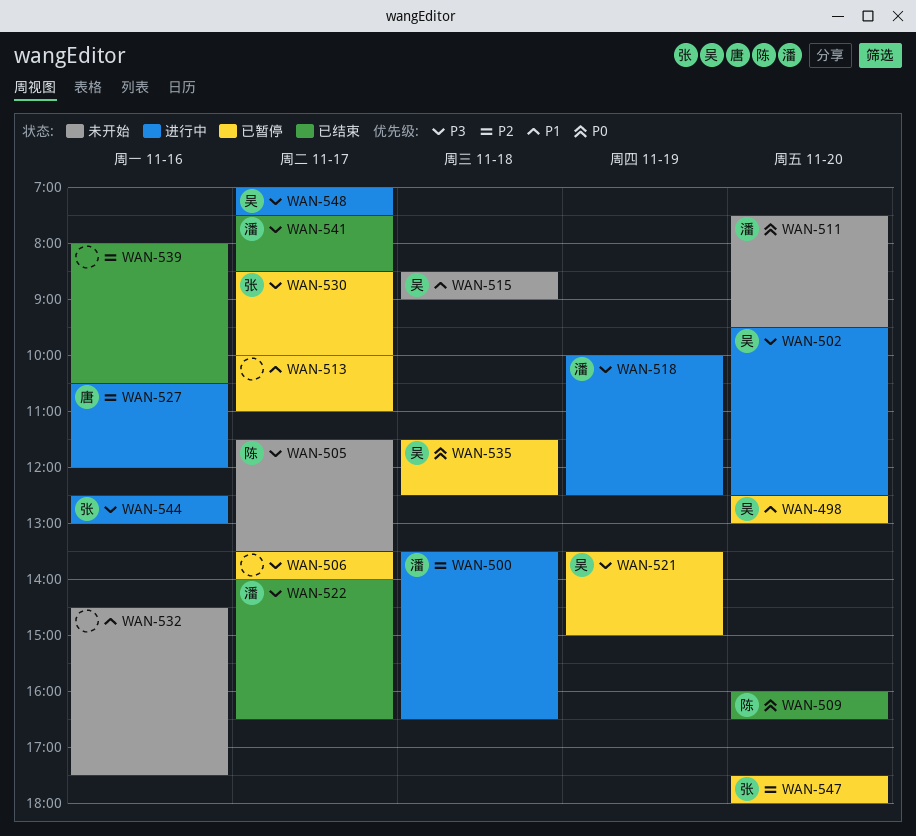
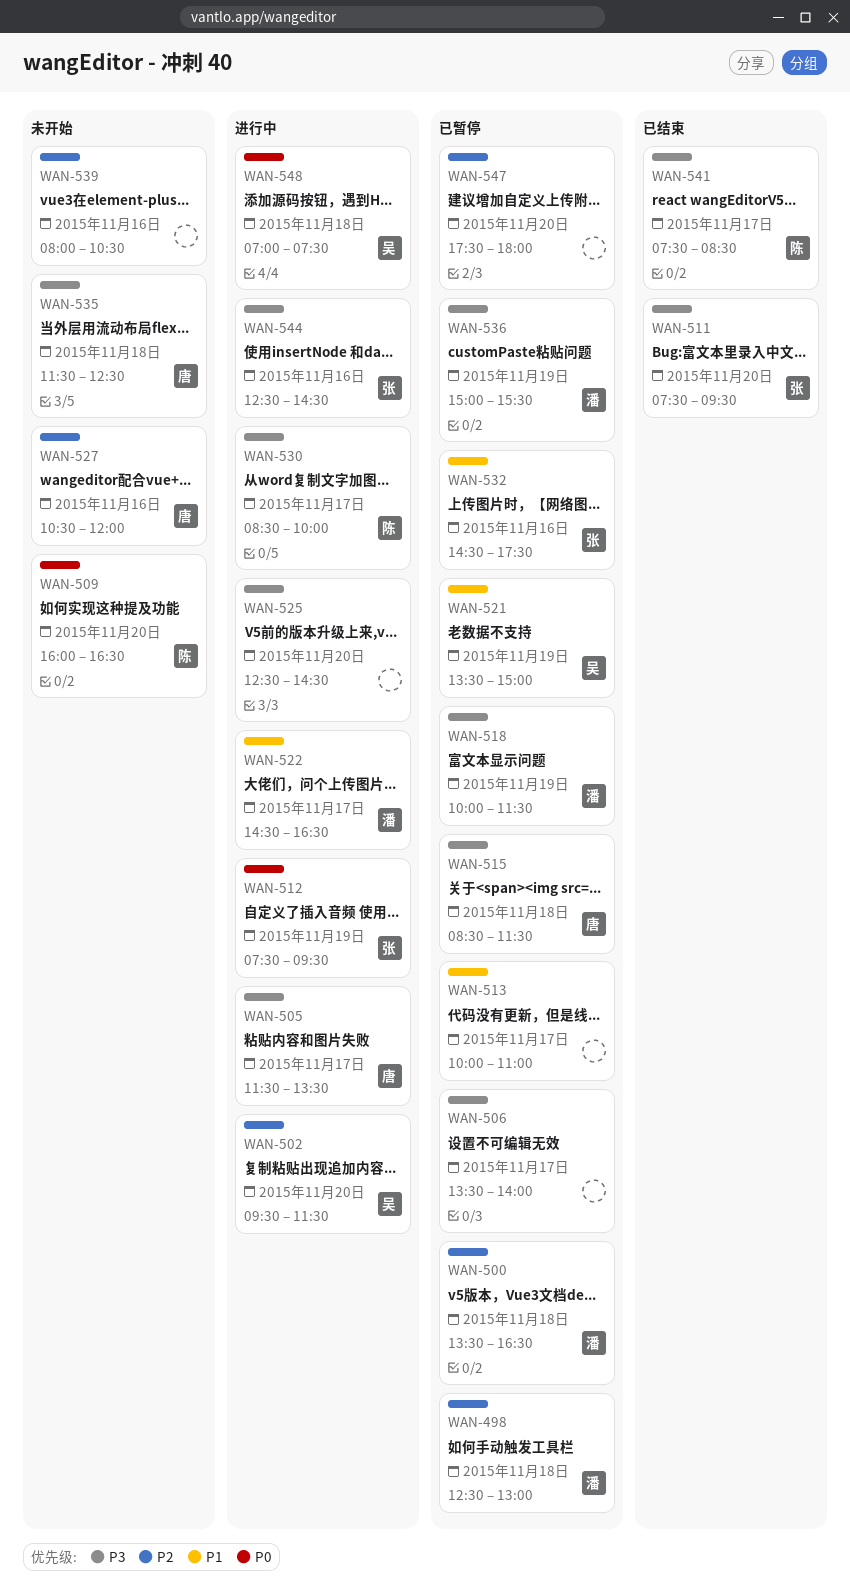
WAN-498, owner: 吴 -> 潘
WAN-498, priority: P1 -> P2
WAN-498, day: Nov 20 -> Nov 18
WAN-500, status: 进行中 -> 已暂停
WAN-502, priority: P3 -> P2
WAN-502, ends: 12:30 -> 11:30
WAN-505, status: 未开始 -> 进行中
WAN-505, owner: 陈 -> 唐
WAN-509, status: 已结束 -> 未开始
WAN-511, status: 未开始 -> 已结束
WAN-511, owner: 潘 -> 张
WAN-511, priority: P0 -> P3
WAN-512: none -> present
WAN-515, status: 未开始 -> 已暂停
WAN-515, owner: 吴 -> 唐
WAN-515, priority: P1 -> P3
WAN-515, ends: 09:00 -> 11:30
WAN-518, status: 进行中 -> 已暂停
WAN-518, ends: 12:30 -> 11:30
WAN-521, priority: P3 -> P1
WAN-522, status: 已结束 -> 进行中
WAN-522, priority: P3 -> P1
WAN-522, begins: 14:00 -> 14:30
WAN-525: none -> present
WAN-527, status: 进行中 -> 未开始
WAN-530, status: 已暂停 -> 进行中
WAN-530, owner: 张 -> 陈
WAN-532, status: 未开始 -> 已暂停
WAN-532, owner: none -> 张
WAN-535, status: 已暂停 -> 未开始
WAN-535, owner: 吴 -> 唐
WAN-535, priority: P0 -> P3
WAN-536: none -> present
WAN-539, status: 已结束 -> 未开始
WAN-541, owner: 潘 -> 陈
WAN-544, ends: 13:00 -> 14:30
WAN-547, owner: 张 -> none
WAN-548, priority: P3 -> P0
WAN-548, day: Nov 17 -> Nov 18

